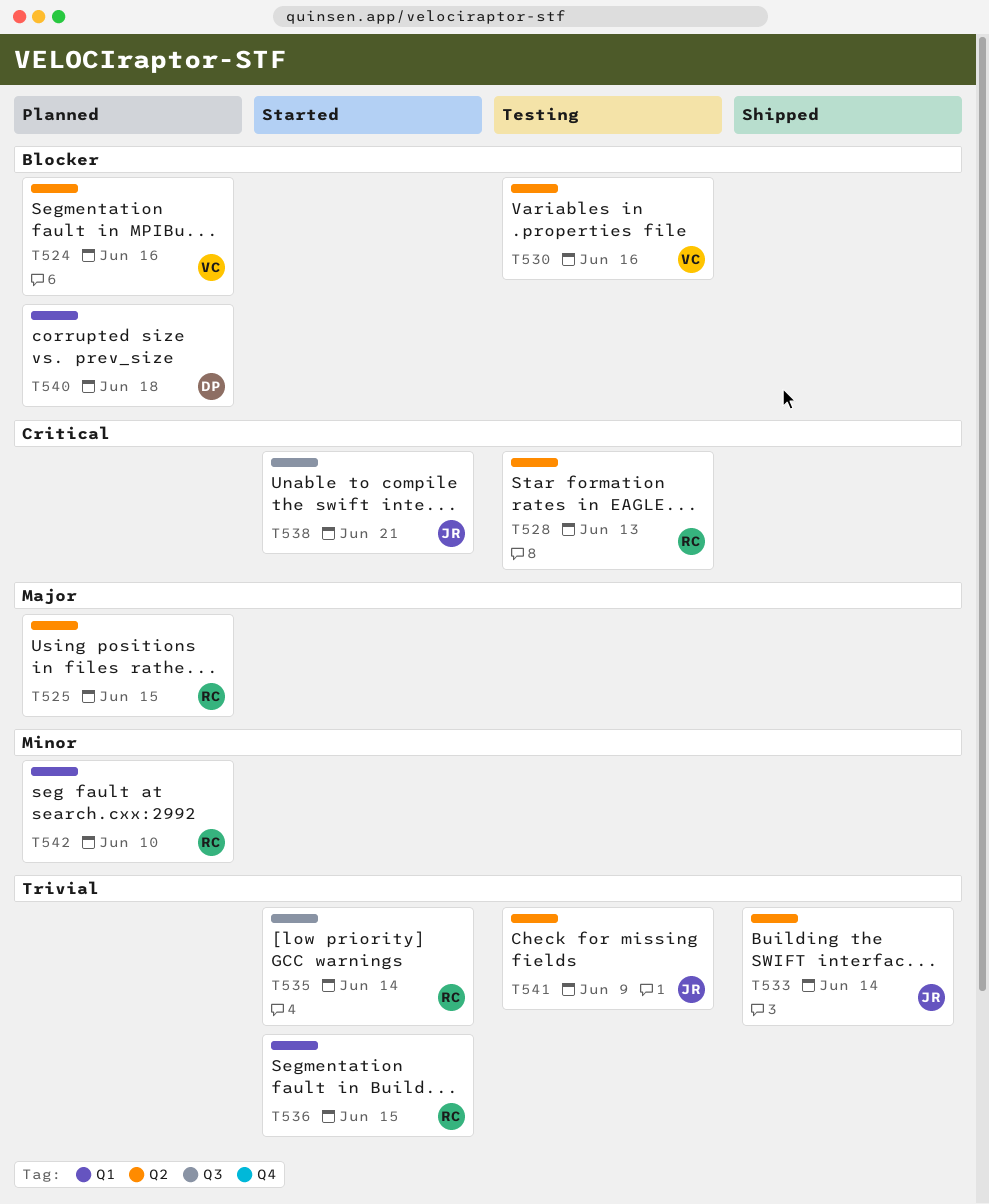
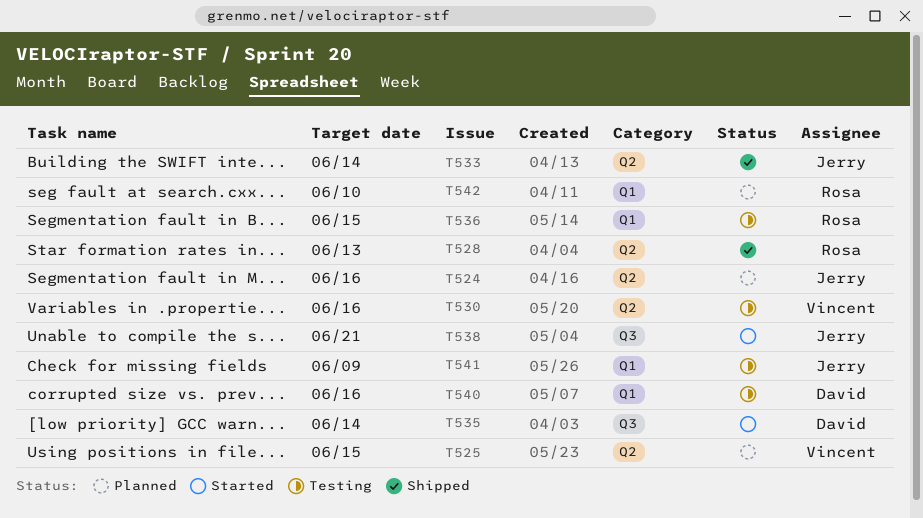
T524, owner: Vincent -> Jerry
T525, owner: Rosa -> Vincent
T528, status: Testing -> Shipped
T535, owner: Rosa -> David
T536, status: Started -> Testing
T540, status: Planned -> Testing
T540, due: Jun 18 -> Jun 16
T541, label: Q2 -> Q1

